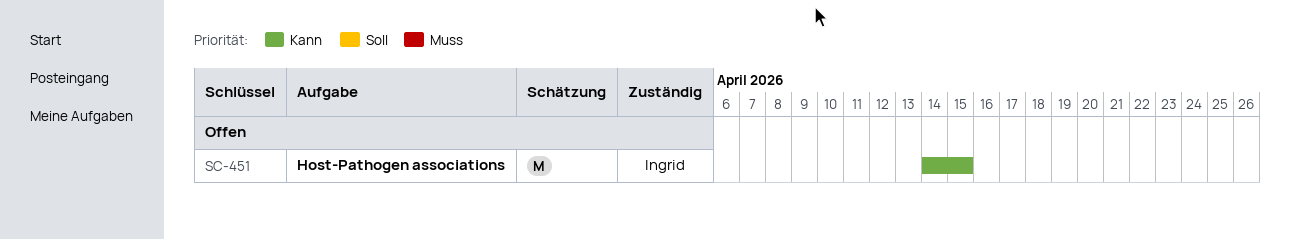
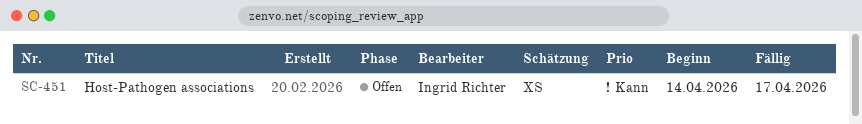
SC-451, estimate: M -> XS
SC-451, due: Apr 15 -> Apr 17

